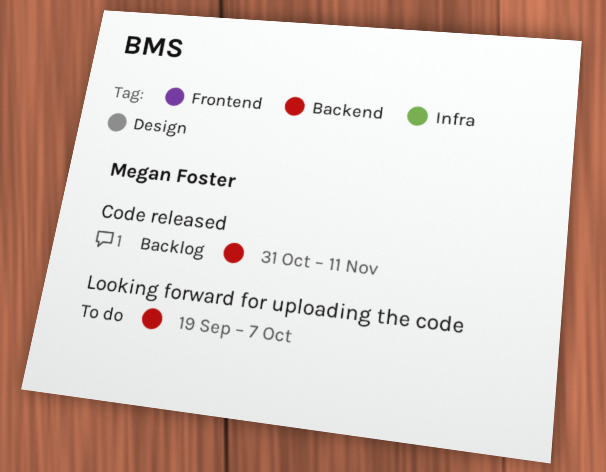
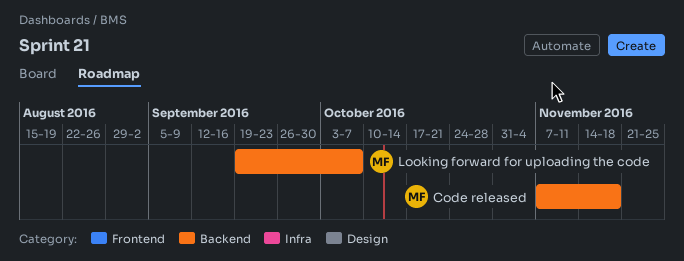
Code released, start: Oct 31 -> Nov 7
Code released, due: Nov 11 -> Nov 18

